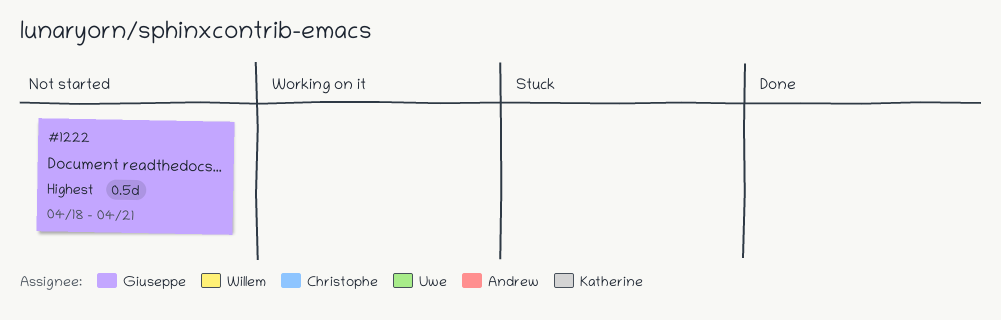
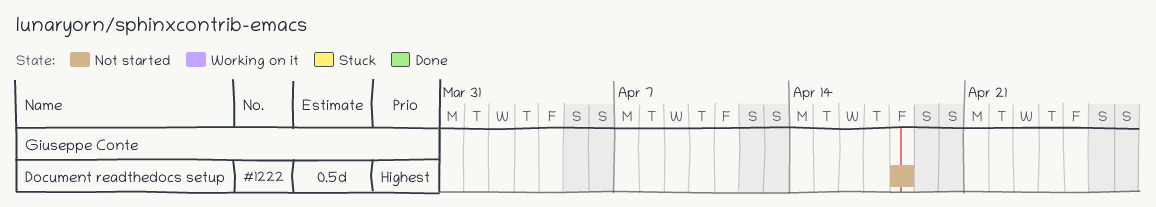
#1222, due: Apr 21 -> Apr 18

